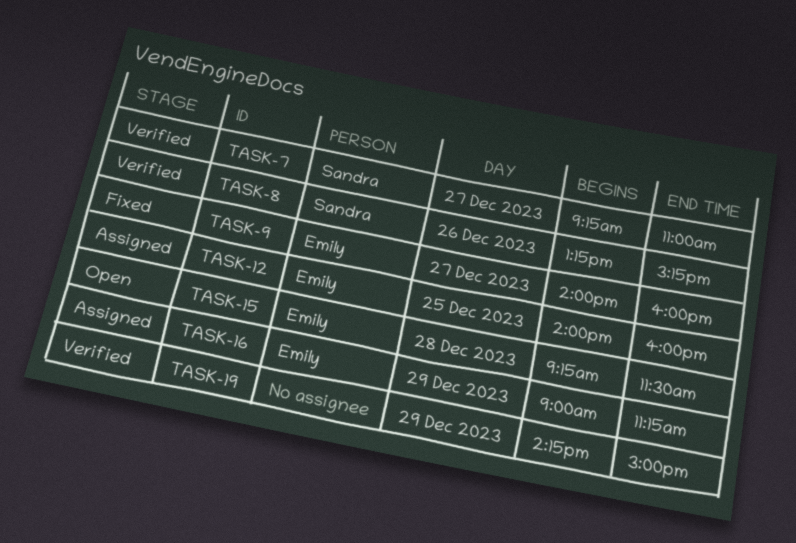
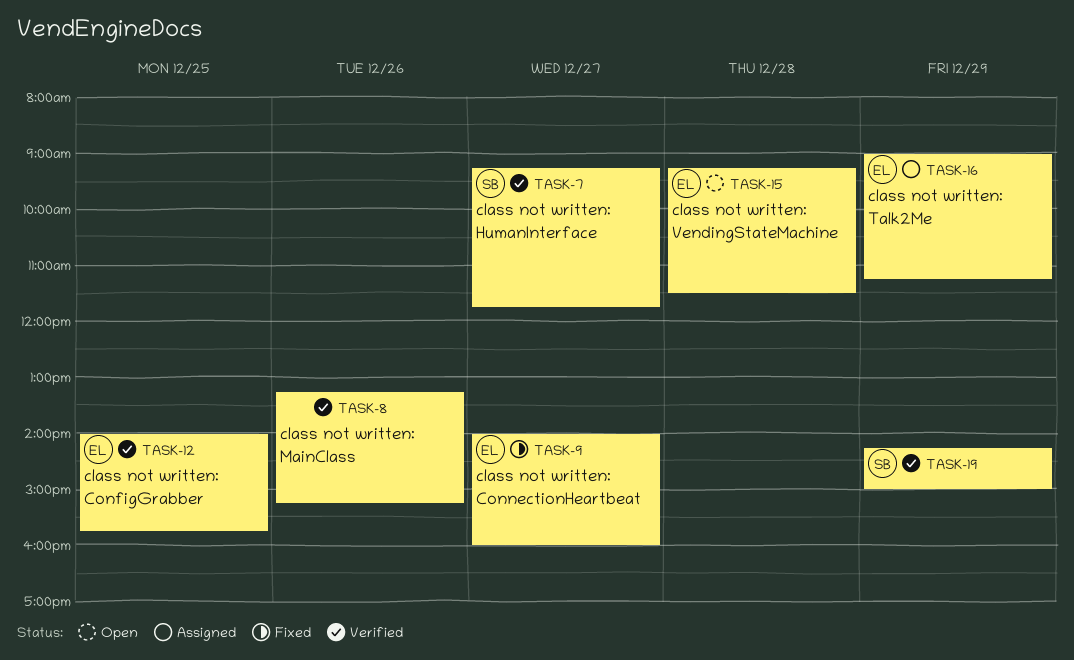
TASK-7, ends: 11:00 -> 11:45
TASK-8, owner: Sandra -> none
TASK-12, status: Assigned -> Verified
TASK-12, ends: 16:00 -> 15:45
TASK-19, owner: none -> Sandra

